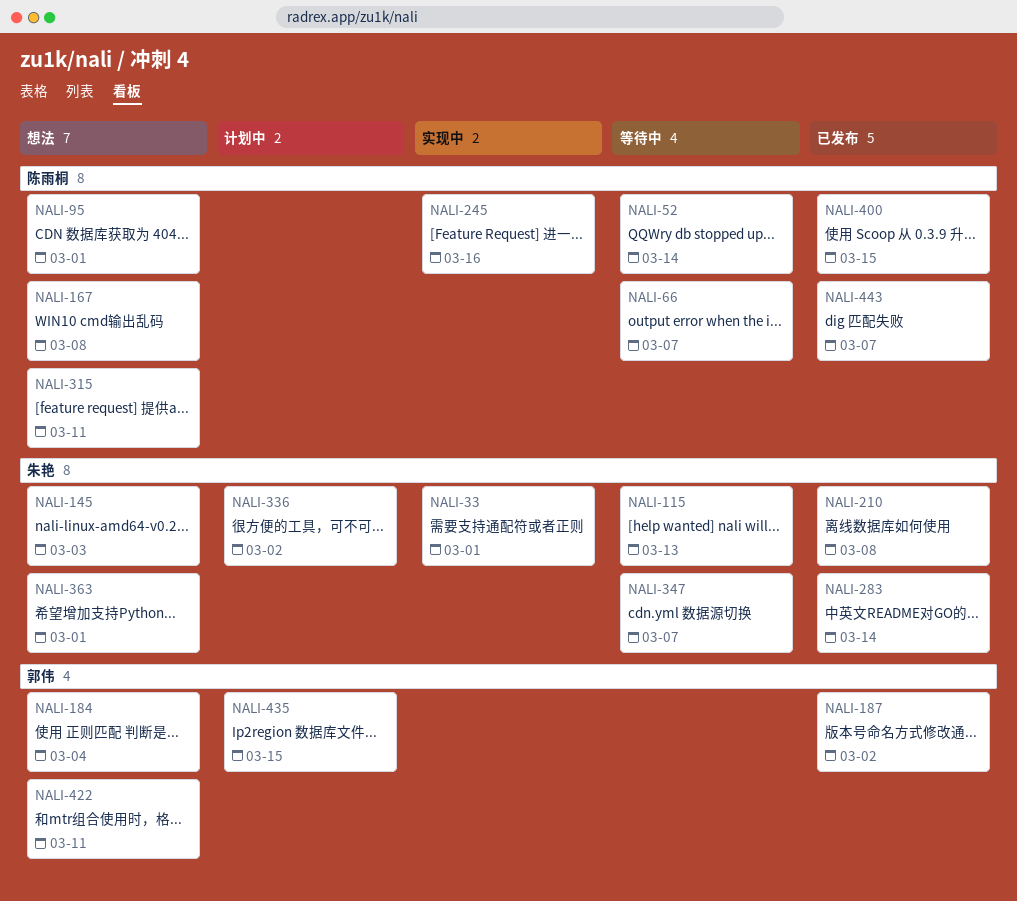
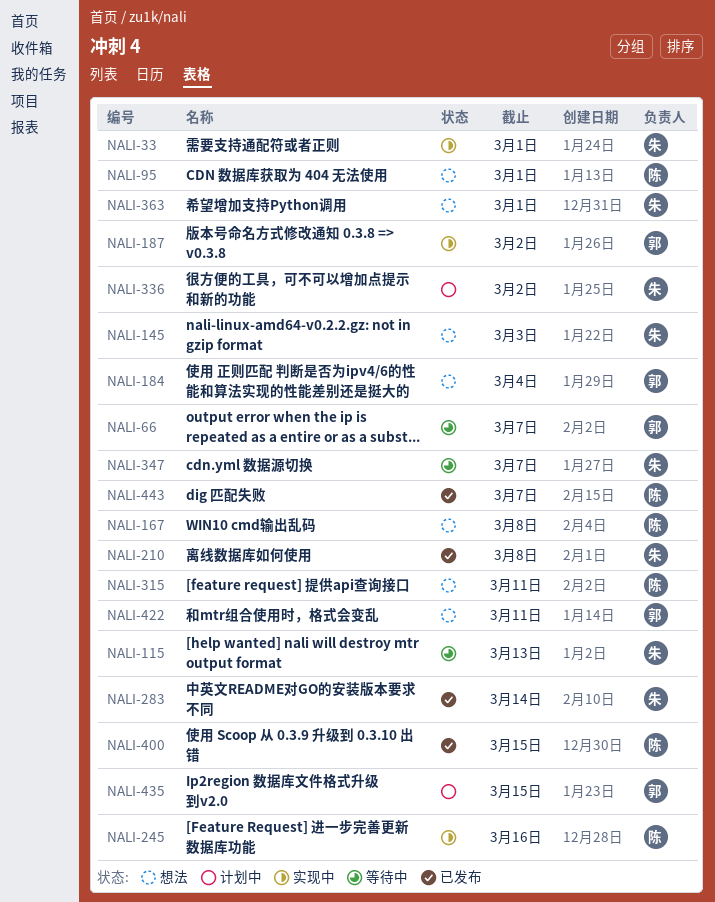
NALI-52: present -> none
NALI-66, owner: 陈雨桐 -> 郭伟
NALI-187, status: 已发布 -> 实现中

